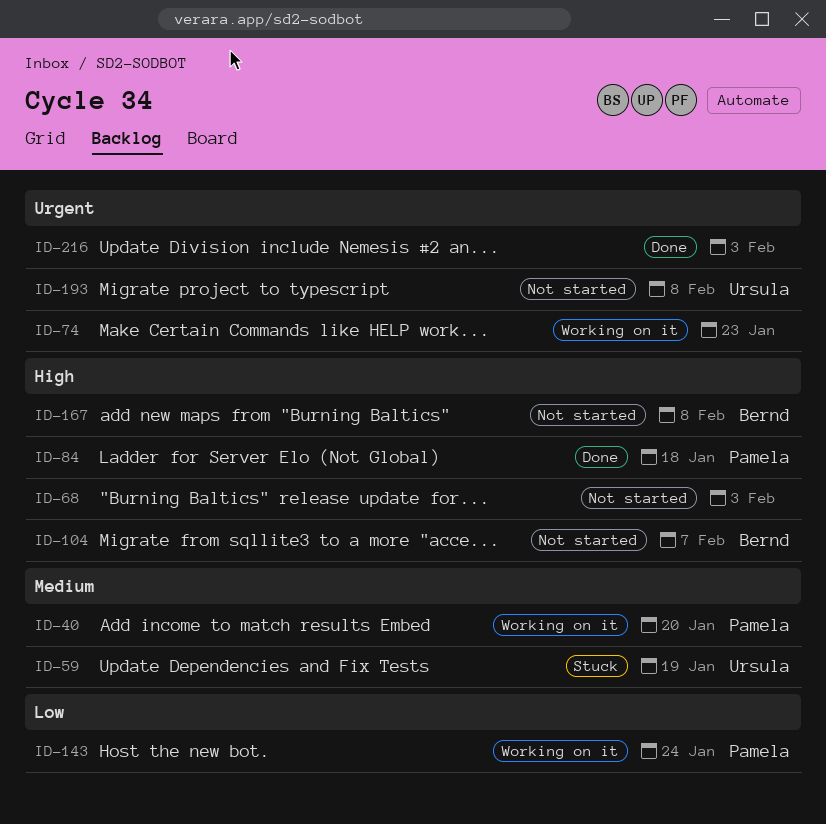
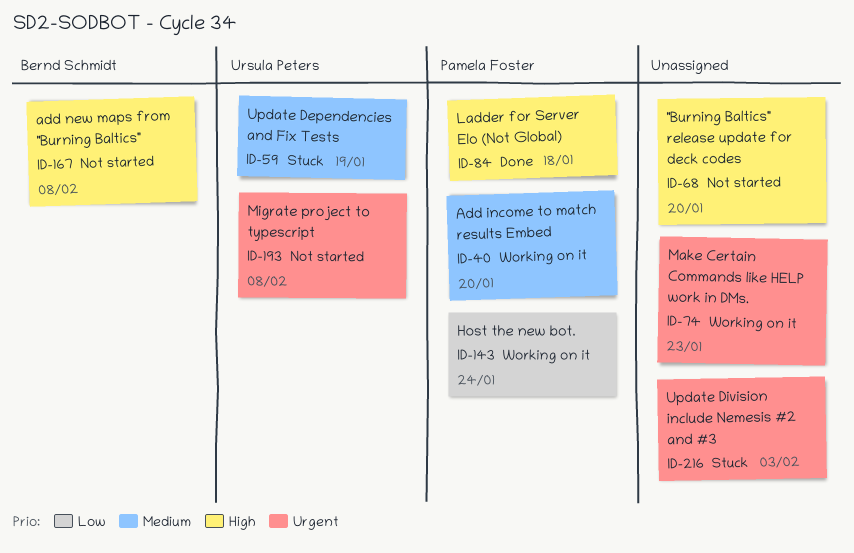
ID-68, due: Feb 3 -> Jan 20
ID-104: present -> none
ID-216, status: Done -> Stuck

